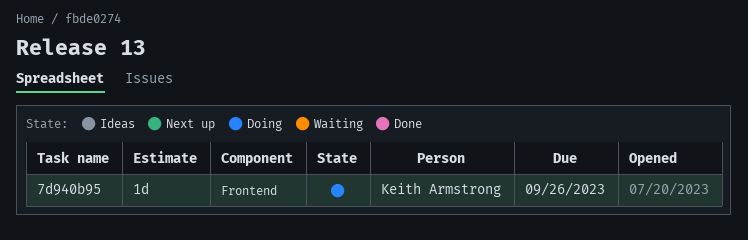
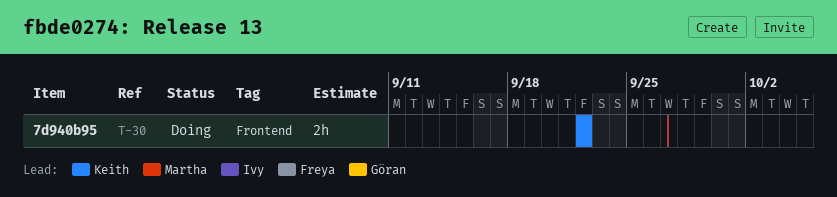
7d940b95, estimate: 1d -> 2h
7d940b95, due: Sep 26 -> Sep 22

